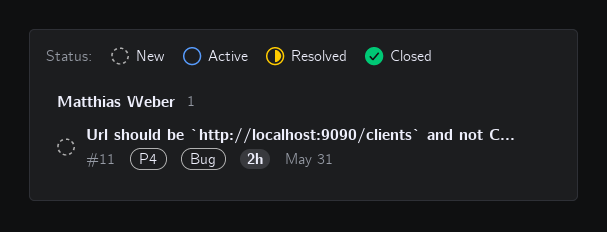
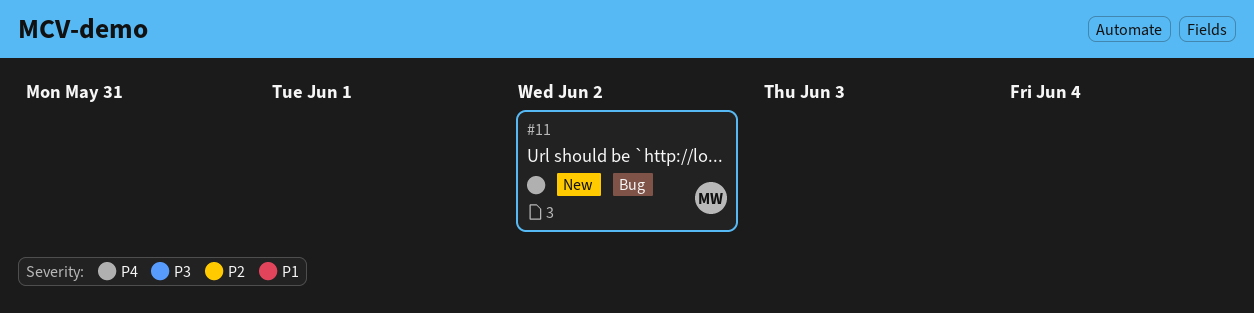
#11, due: May 31 -> Jun 2

